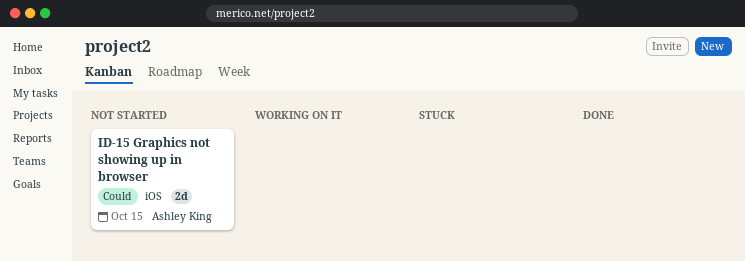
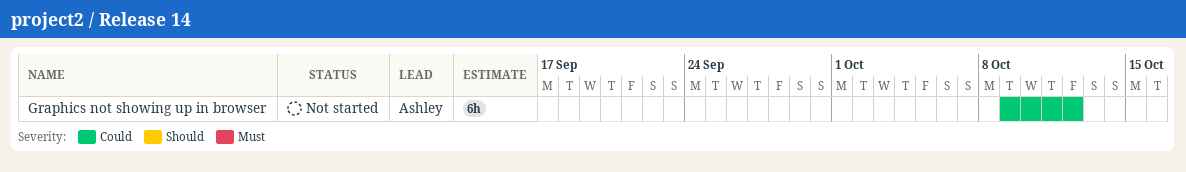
Graphics not showing up in browser, estimate: 2d -> 6h
Graphics not showing up in browser, due: Oct 15 -> Oct 12

